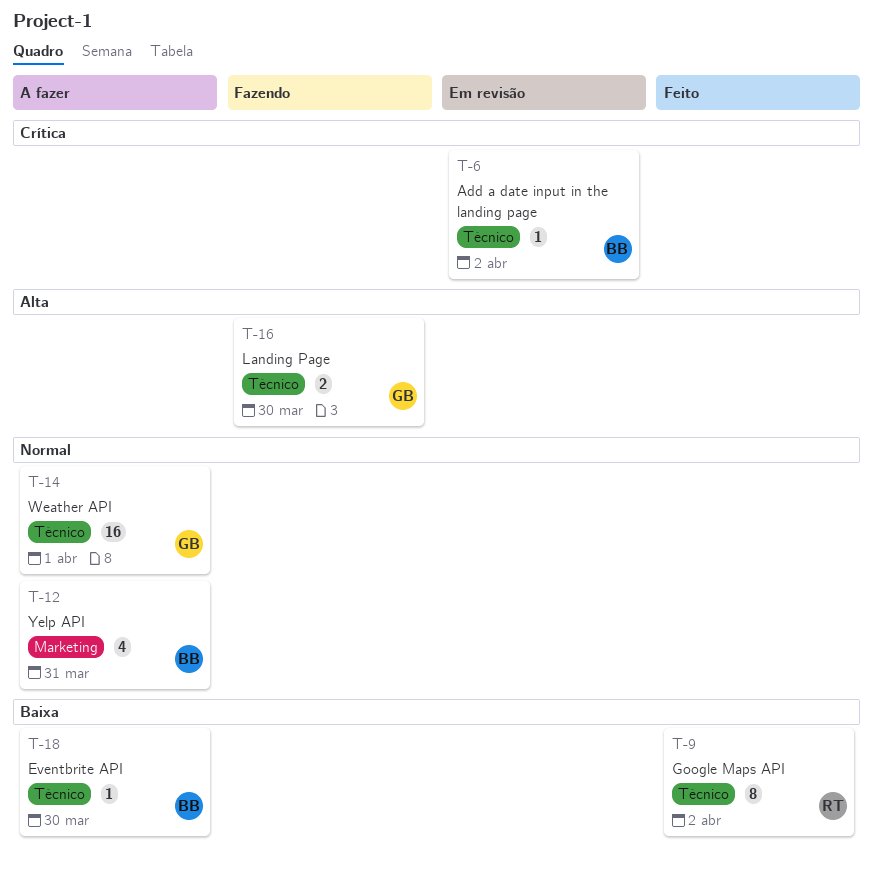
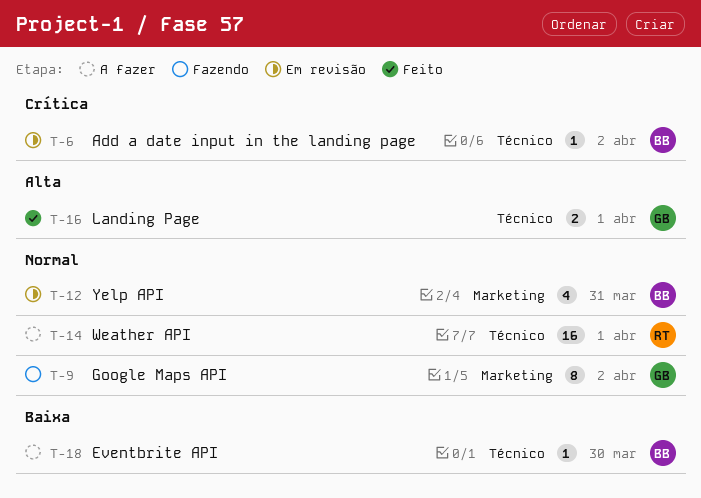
T-9, status: Feito -> Fazendo
T-9, owner: RT -> GB
T-9, priority: Baixa -> Normal
T-9, label: Técnico -> Marketing
T-12, status: A fazer -> Em revisão
T-14, owner: GB -> RT
T-16, status: Fazendo -> Feito
T-16, due: Mar 30 -> Apr 1

